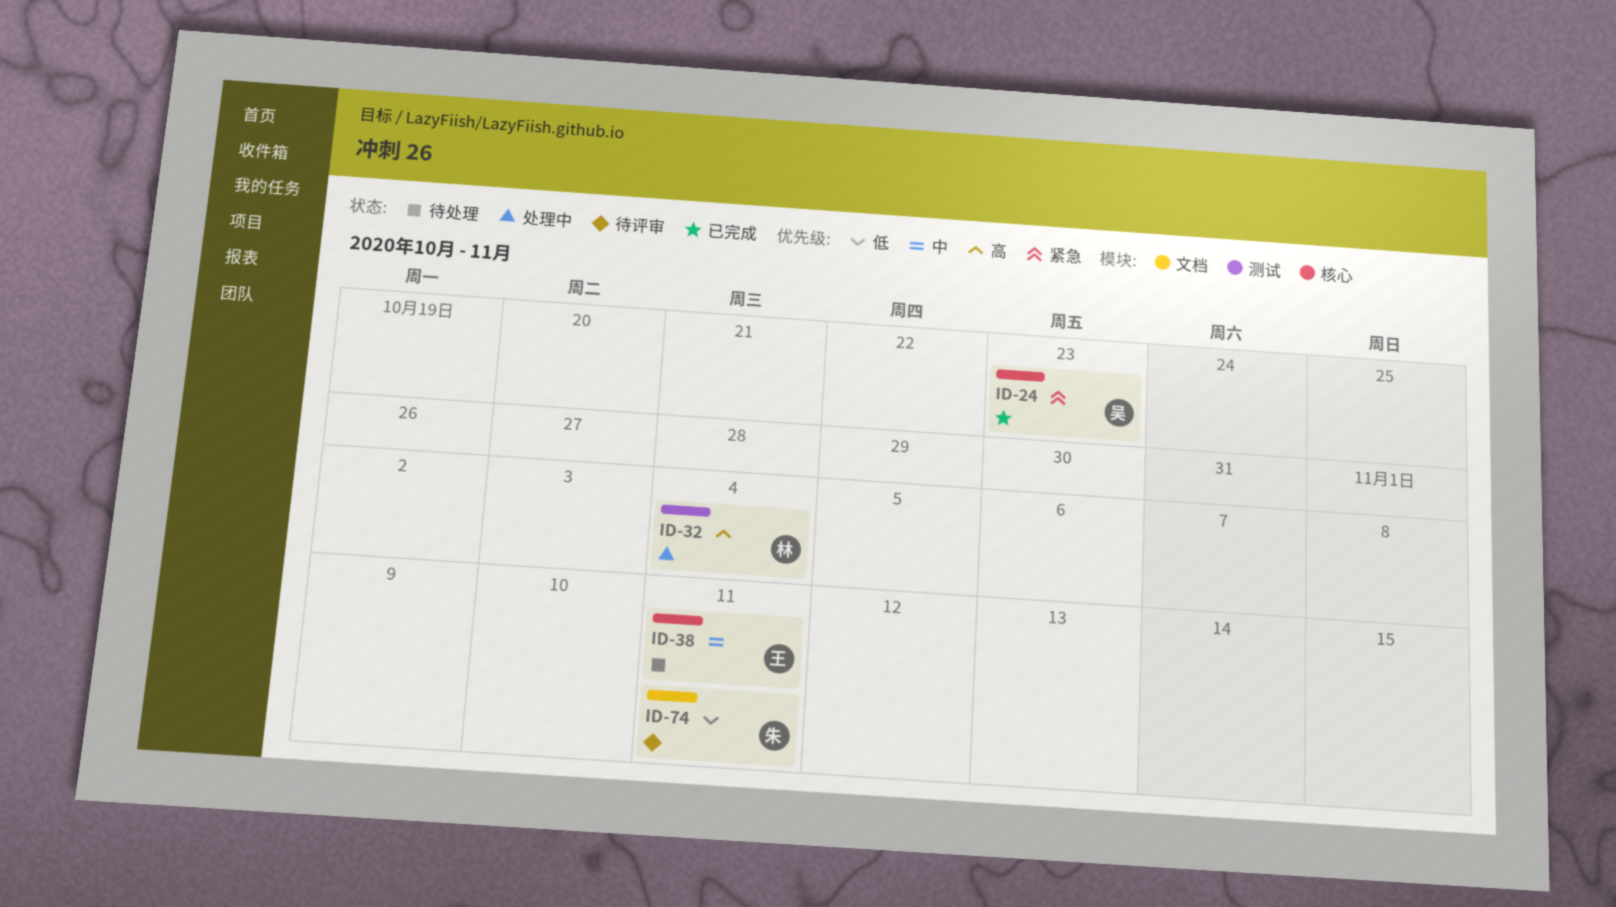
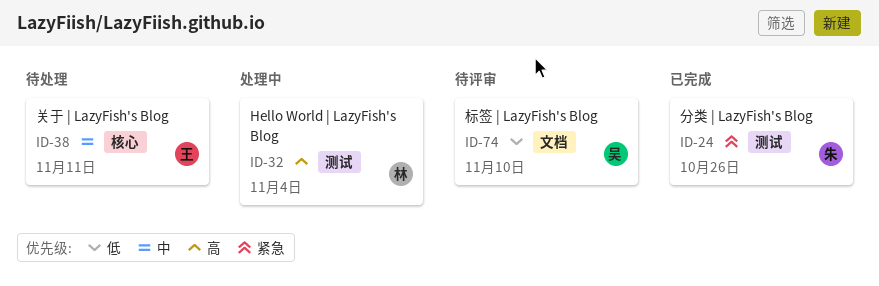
ID-24, owner: 吴 -> 朱
ID-24, label: 核心 -> 测试
ID-24, due: Oct 23 -> Oct 26
ID-74, owner: 朱 -> 吴
ID-74, due: Nov 11 -> Nov 10

